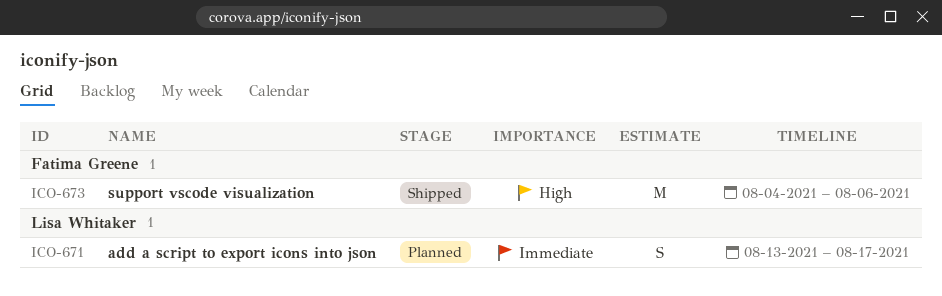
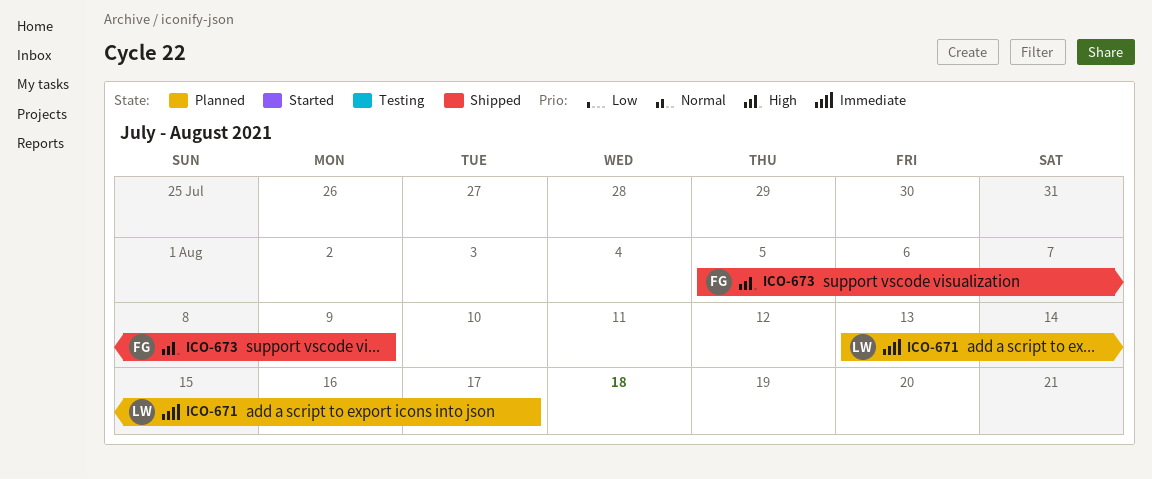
ICO-673, start: Aug 4 -> Aug 5
ICO-673, due: Aug 6 -> Aug 9

